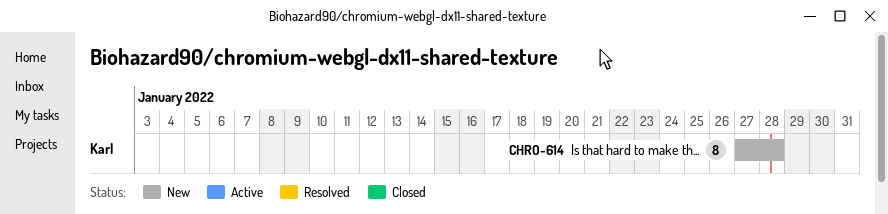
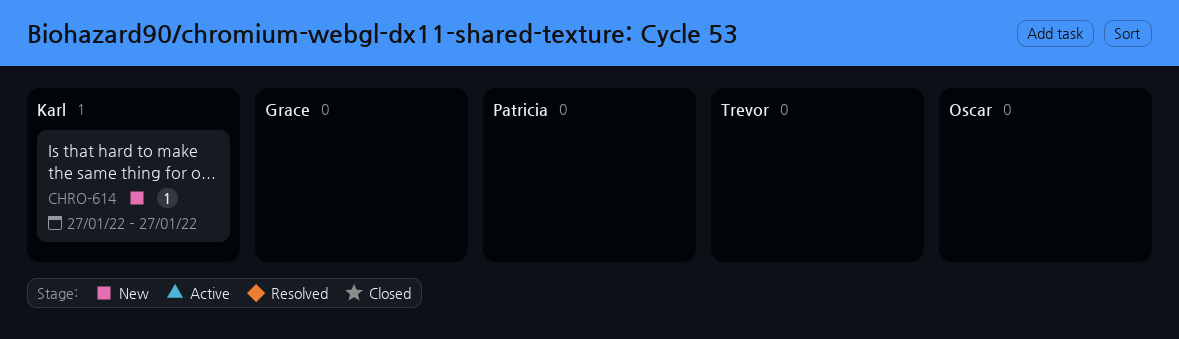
CHRO-614, estimate: 8 -> 1
CHRO-614, due: Jan 28 -> Jan 27

